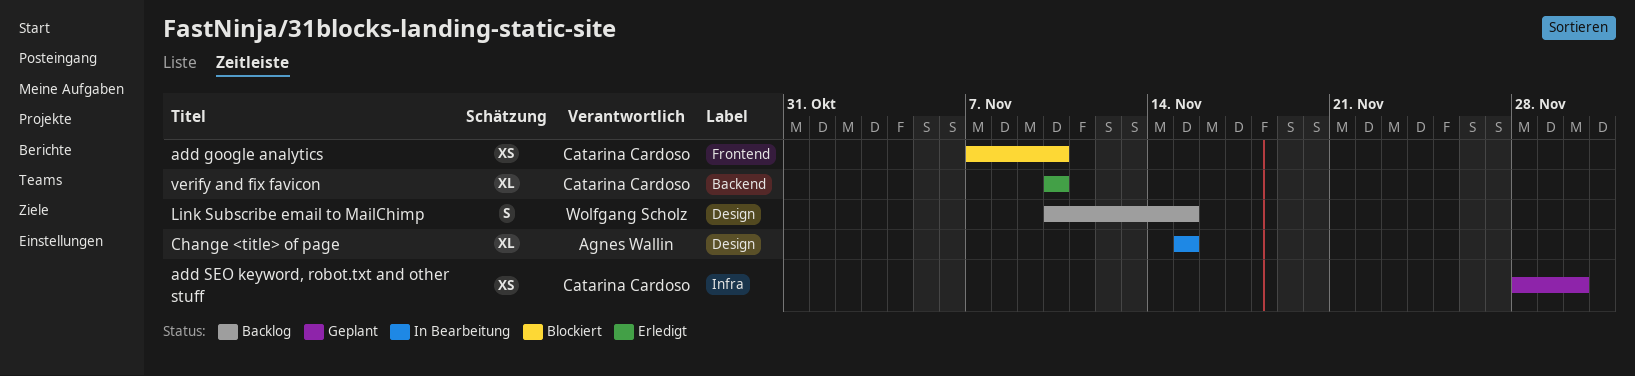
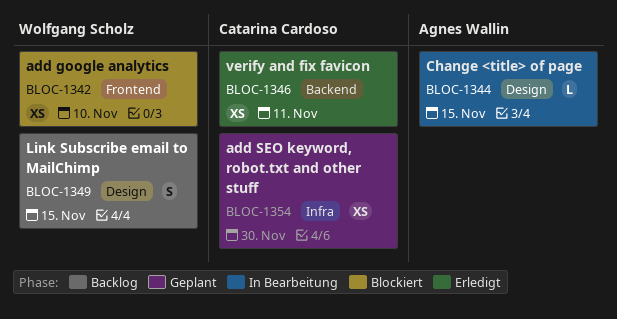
add google analytics, owner: Catarina Cardoso -> Wolfgang Scholz
Change <title> of page, estimate: XL -> L
verify and fix favicon, estimate: XL -> XS
verify and fix favicon, due: Nov 10 -> Nov 11

